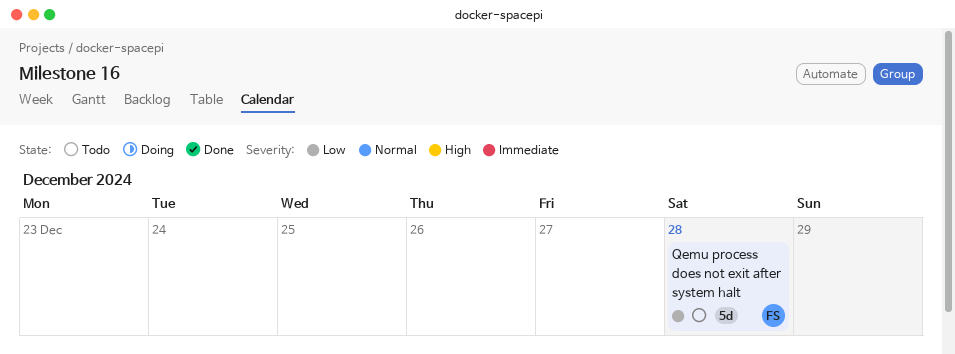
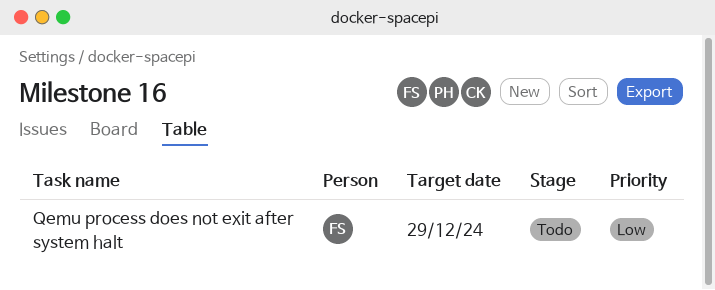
Qemu process does not exit after system halt, due: Dec 28 -> Dec 29

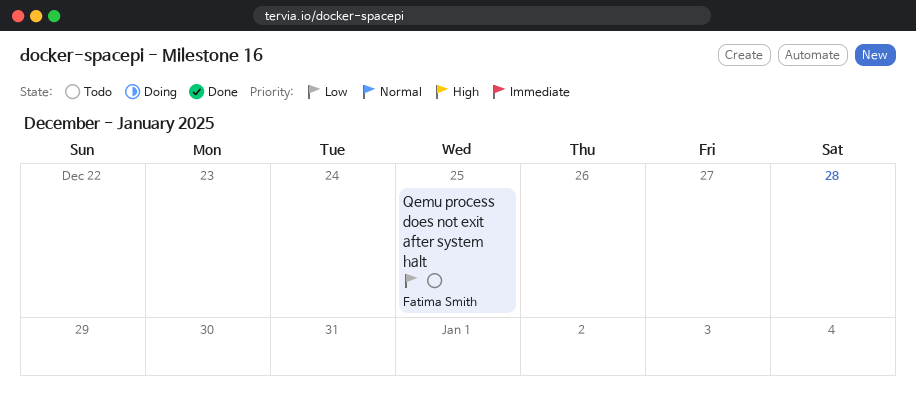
Qemu process does not exit after system halt, due: Dec 29 -> Dec 25

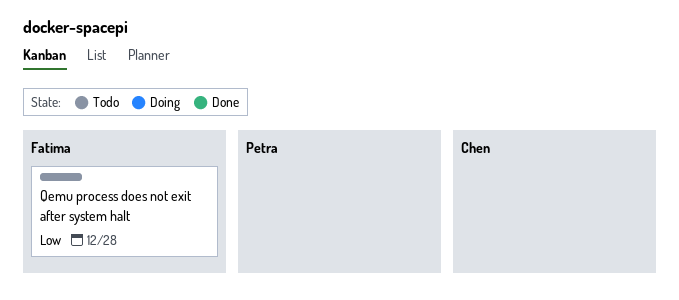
Qemu process does not exit after system halt, due: Dec 25 -> Dec 28

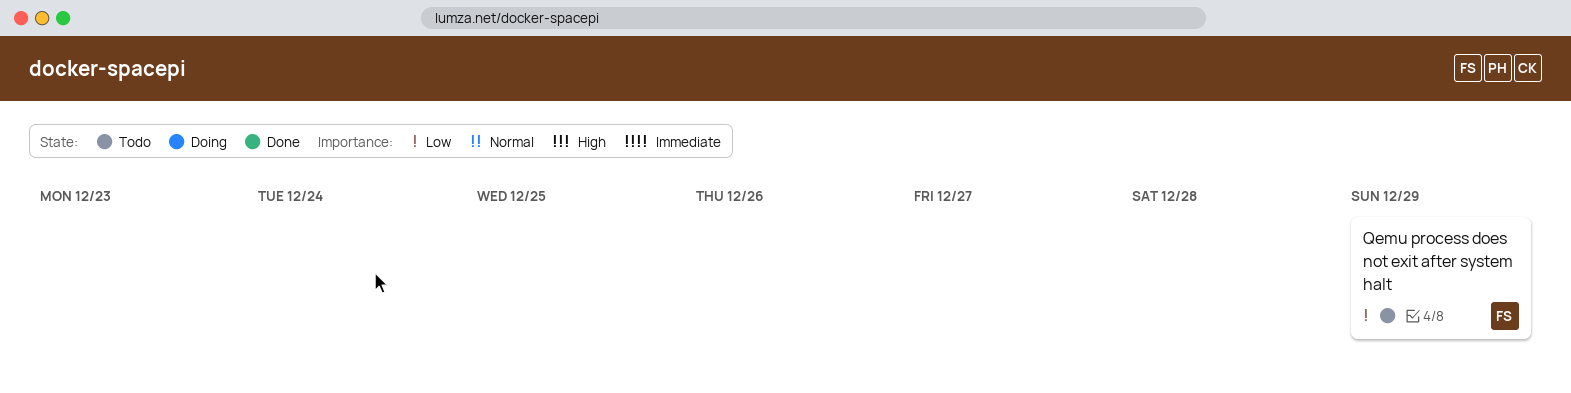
Qemu process does not exit after system halt, due: Dec 28 -> Dec 29

